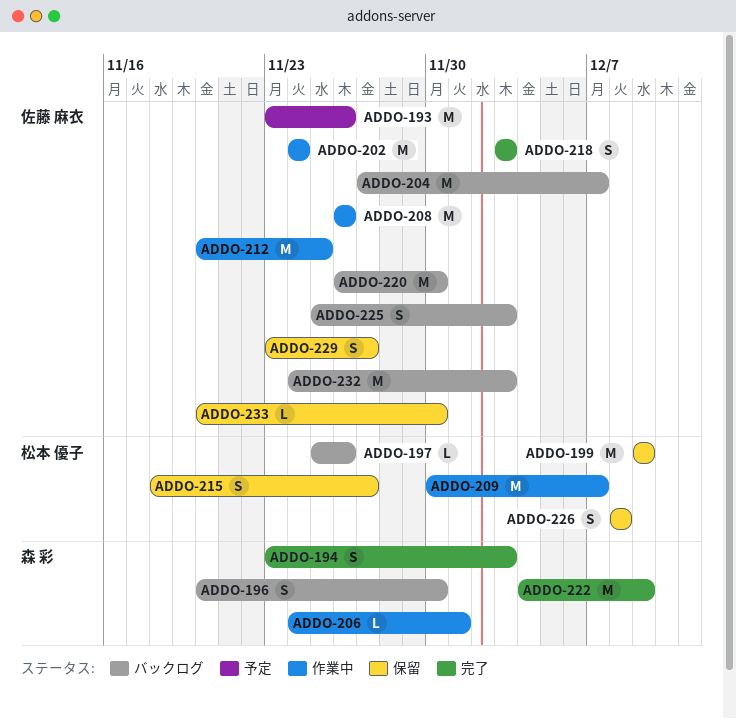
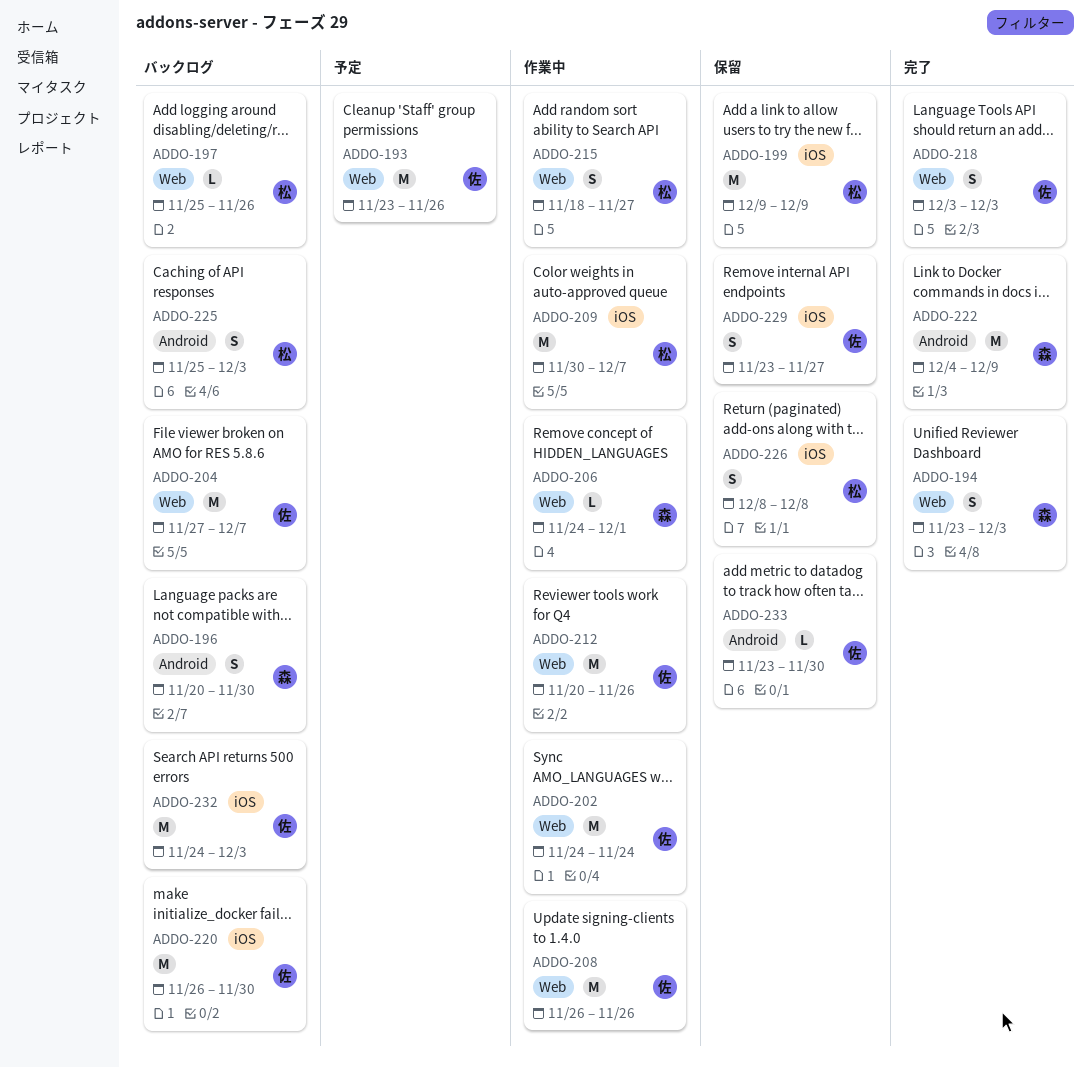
ADDO-212, due: Nov 25 -> Nov 26
ADDO-215, status: 保留 -> 作業中
ADDO-225, owner: 佐藤 麻衣 -> 松本 優子
ADDO-233, start: Nov 20 -> Nov 23

